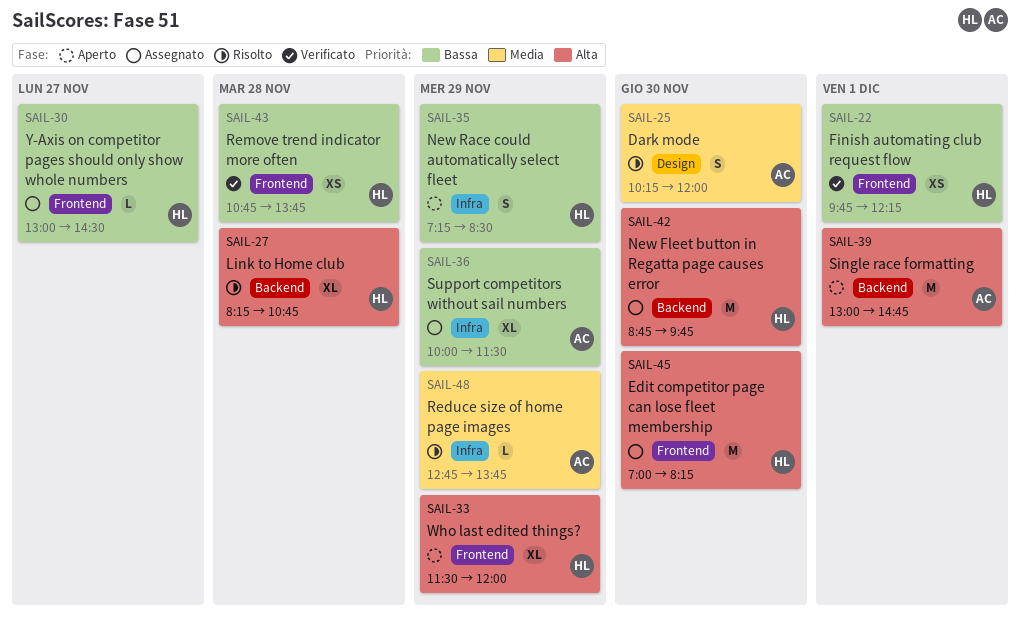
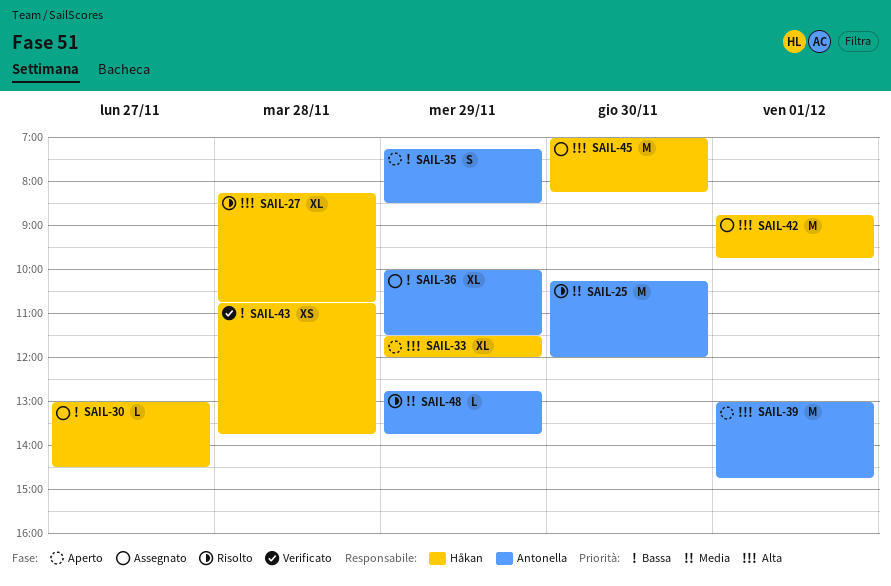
SAIL-22: present -> none
SAIL-25, estimate: S -> M
SAIL-35, owner: Håkan -> Antonella
SAIL-42, day: Nov 30 -> Dec 1

